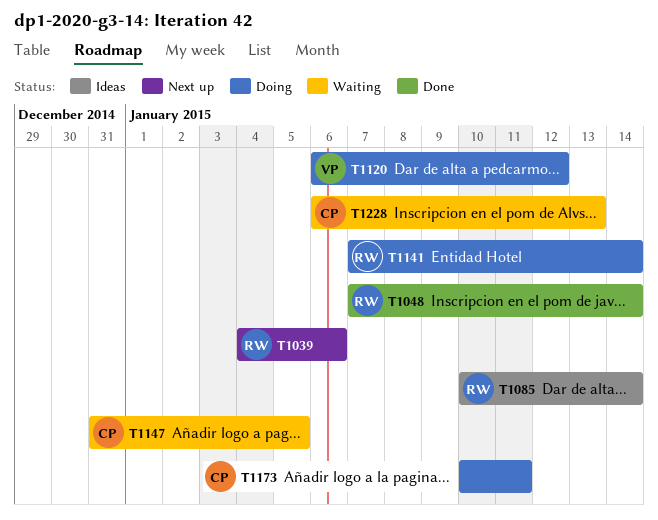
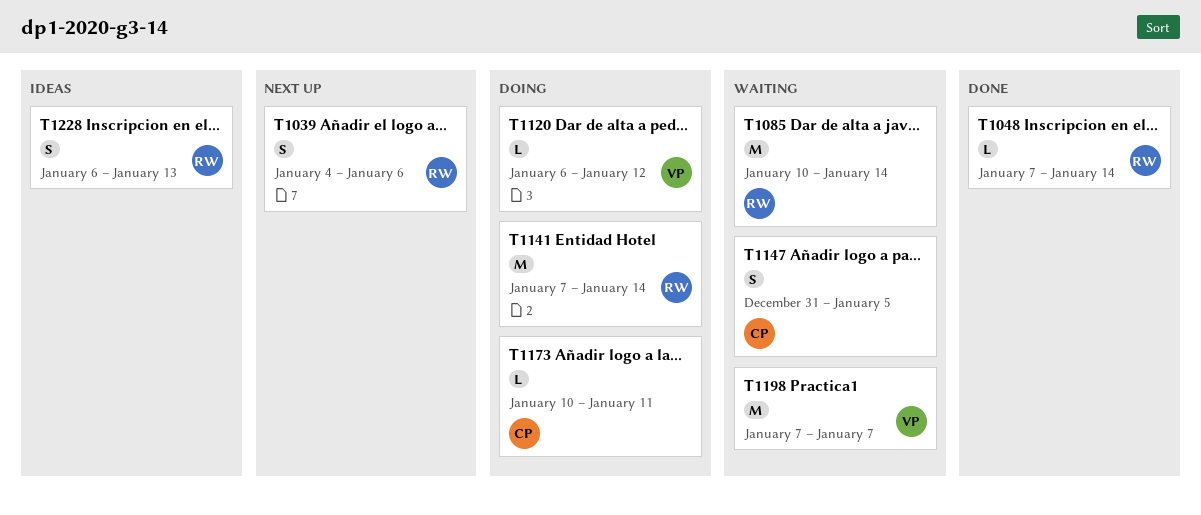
T1085, status: Ideas -> Waiting
T1198: none -> present
T1228, status: Waiting -> Ideas
T1228, owner: CP -> RW

